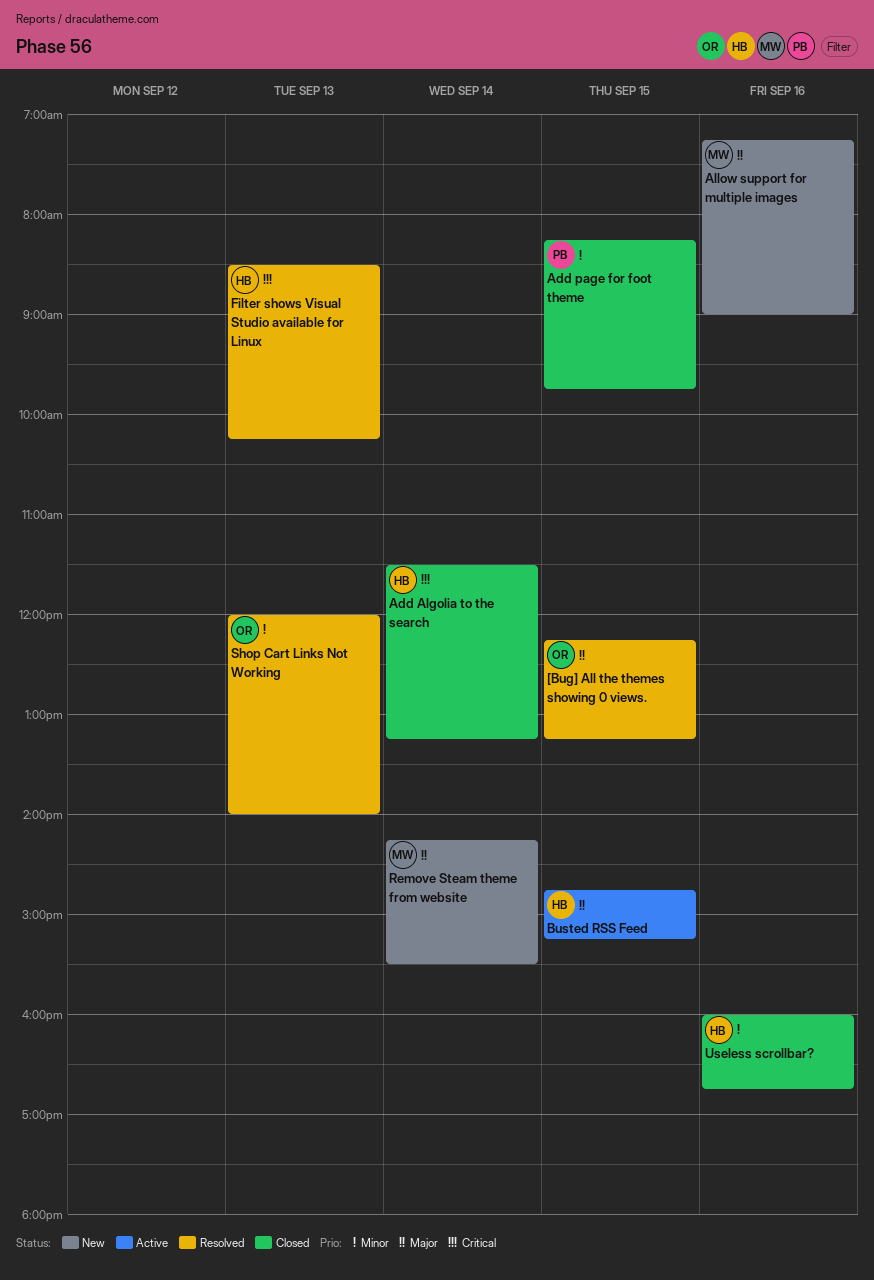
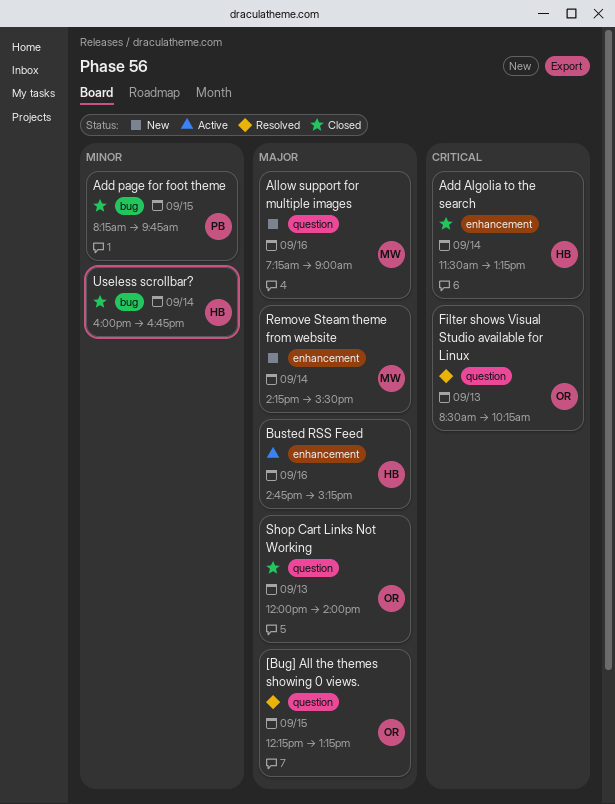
Busted RSS Feed, day: Sep 15 -> Sep 16
Filter shows Visual Studio available for Linux, owner: HB -> OR
Shop Cart Links Not Working, status: Resolved -> Closed
Shop Cart Links Not Working, priority: Minor -> Major
Useless scrollbar?, day: Sep 16 -> Sep 14

